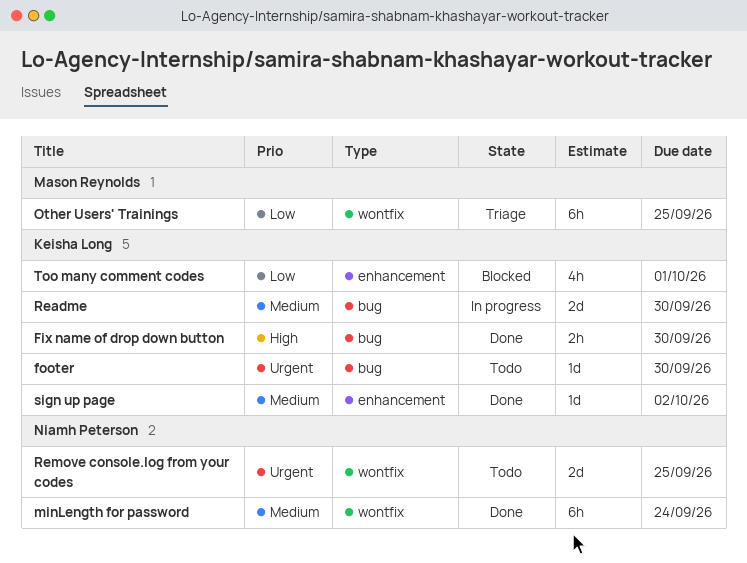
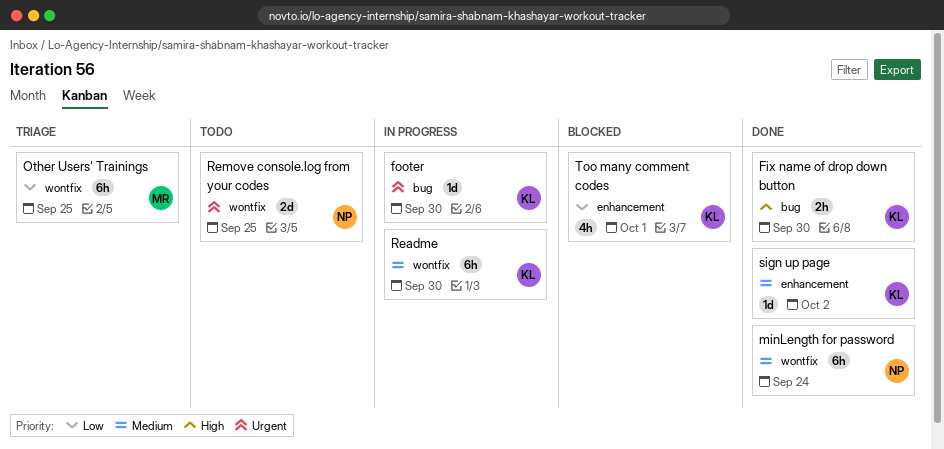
footer, status: Todo -> In progress
Readme, label: bug -> wontfix
Readme, estimate: 2d -> 6h

